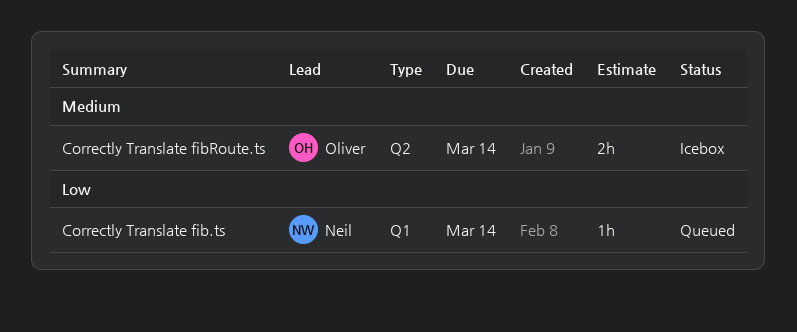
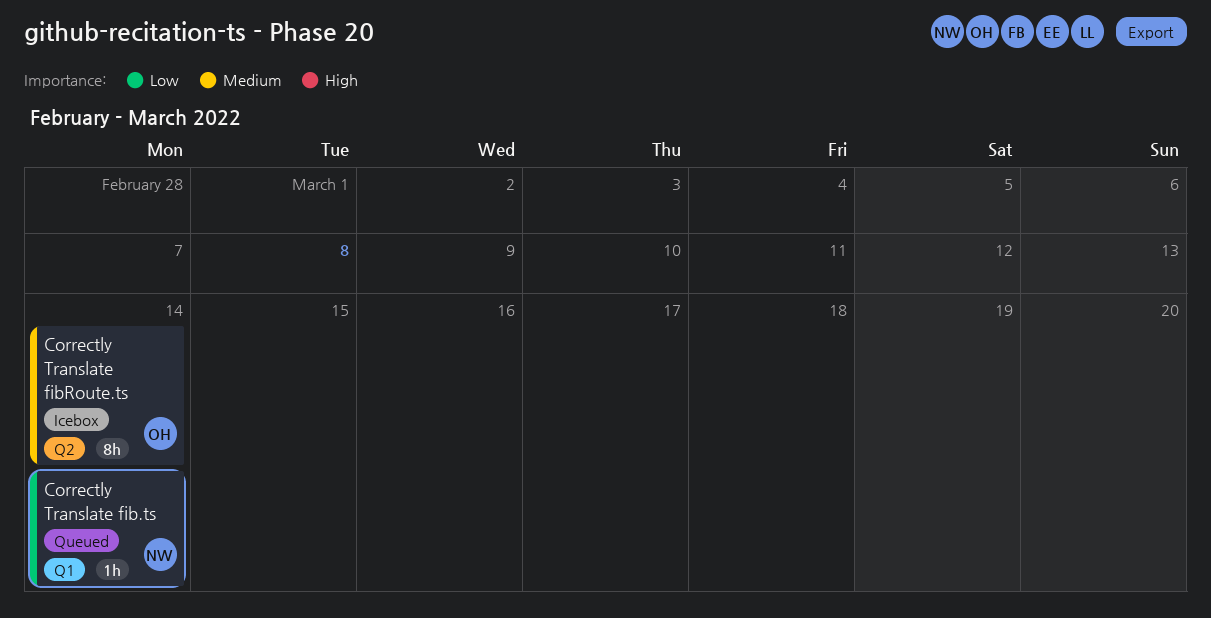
Correctly Translate fibRoute.ts, estimate: 2h -> 8h

